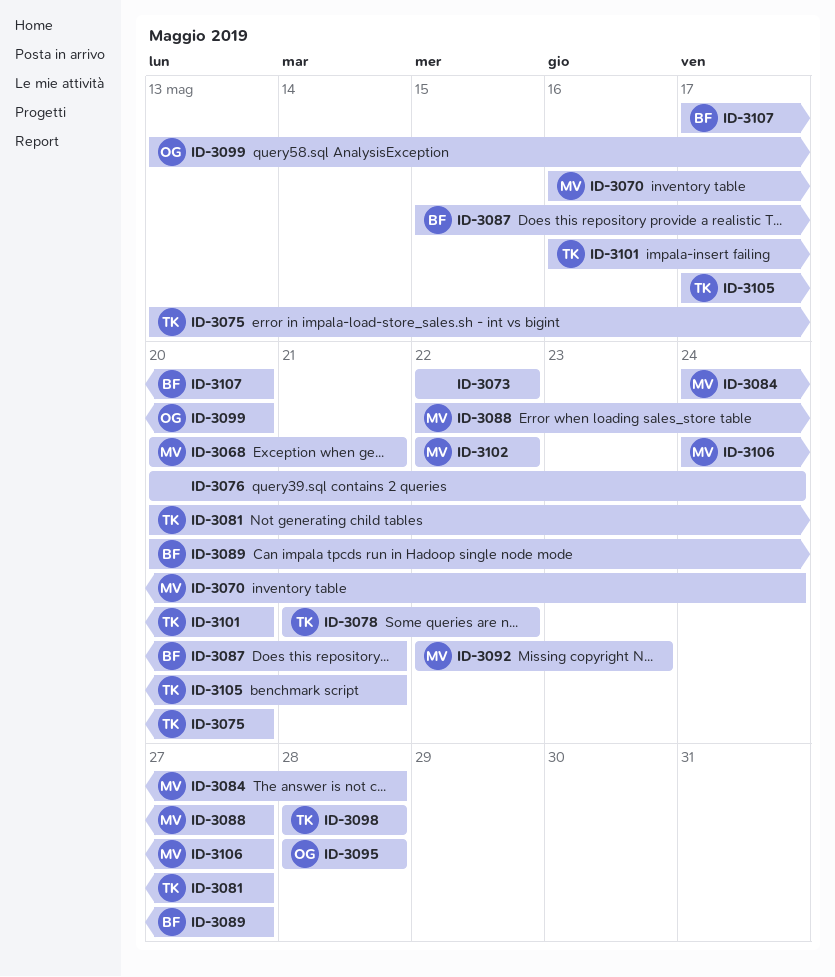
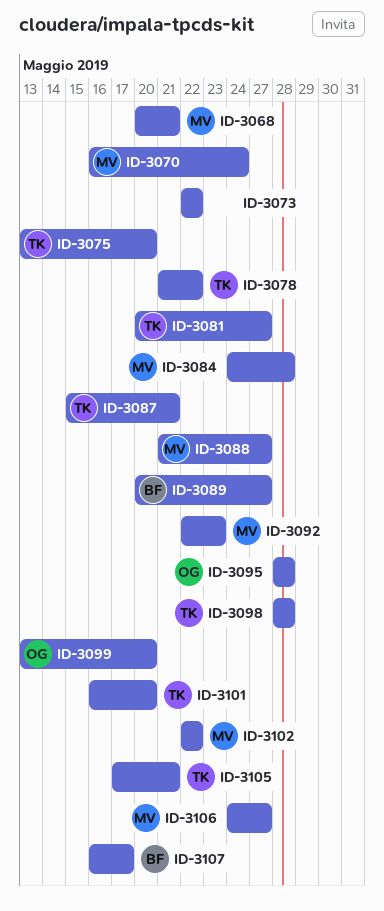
ID-3076: present -> none
ID-3087, owner: BF -> TK
ID-3088, start: May 22 -> May 21
ID-3107, start: May 17 -> May 16
ID-3107, due: May 20 -> May 17

